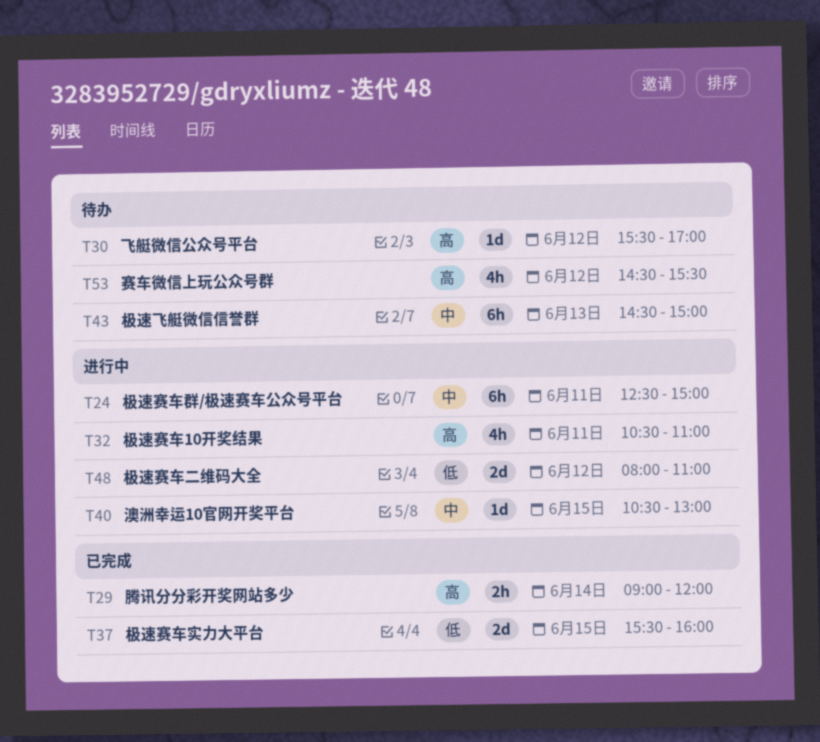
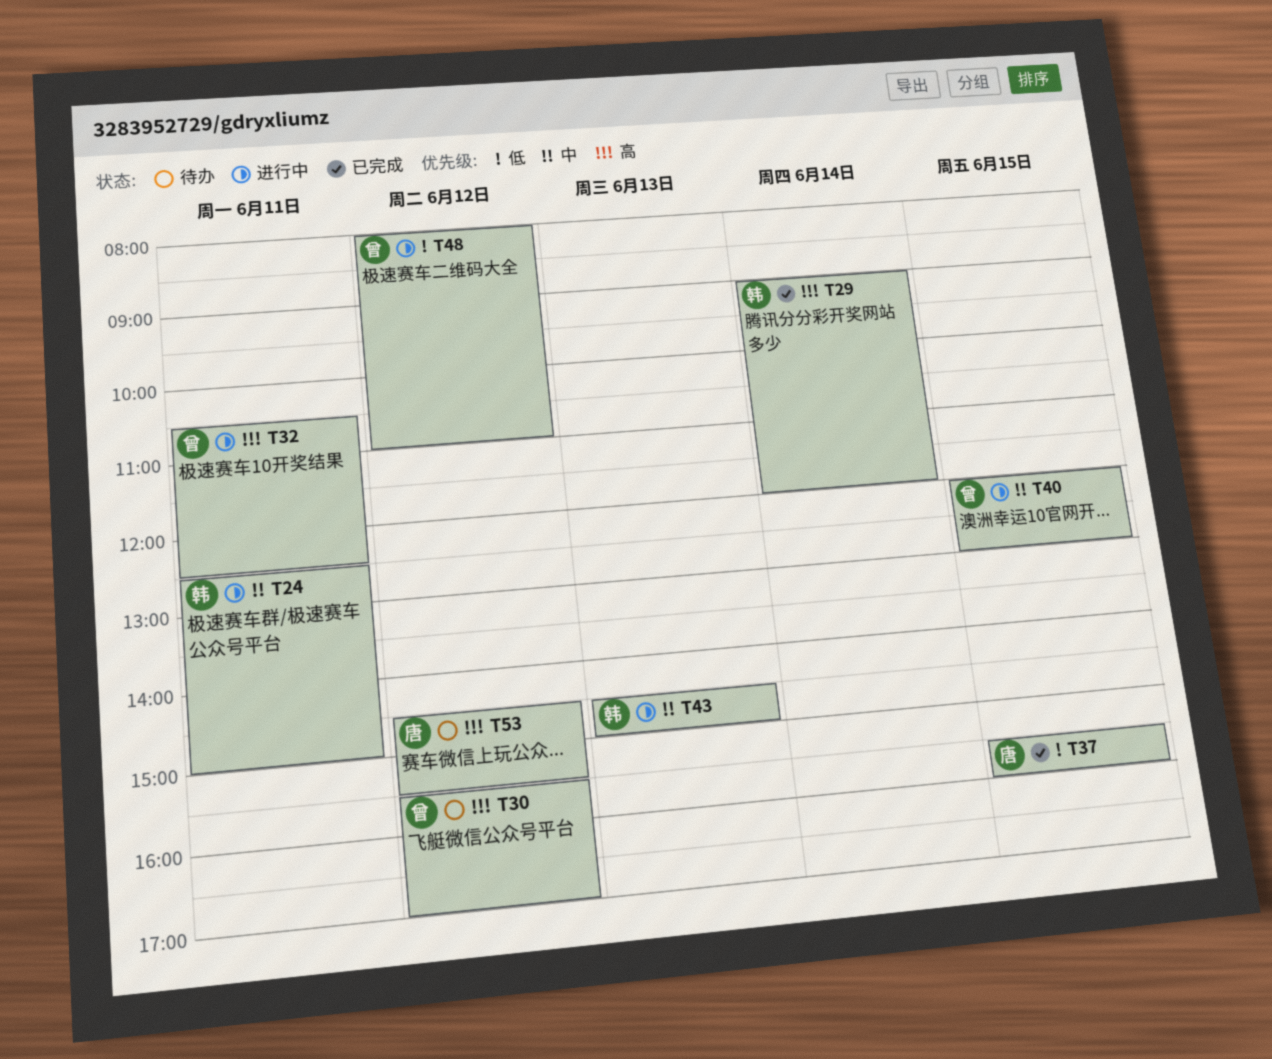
T32, ends: 11:00 -> 12:30
T40, begins: 10:30 -> 12:00
T43, status: 待办 -> 进行中

